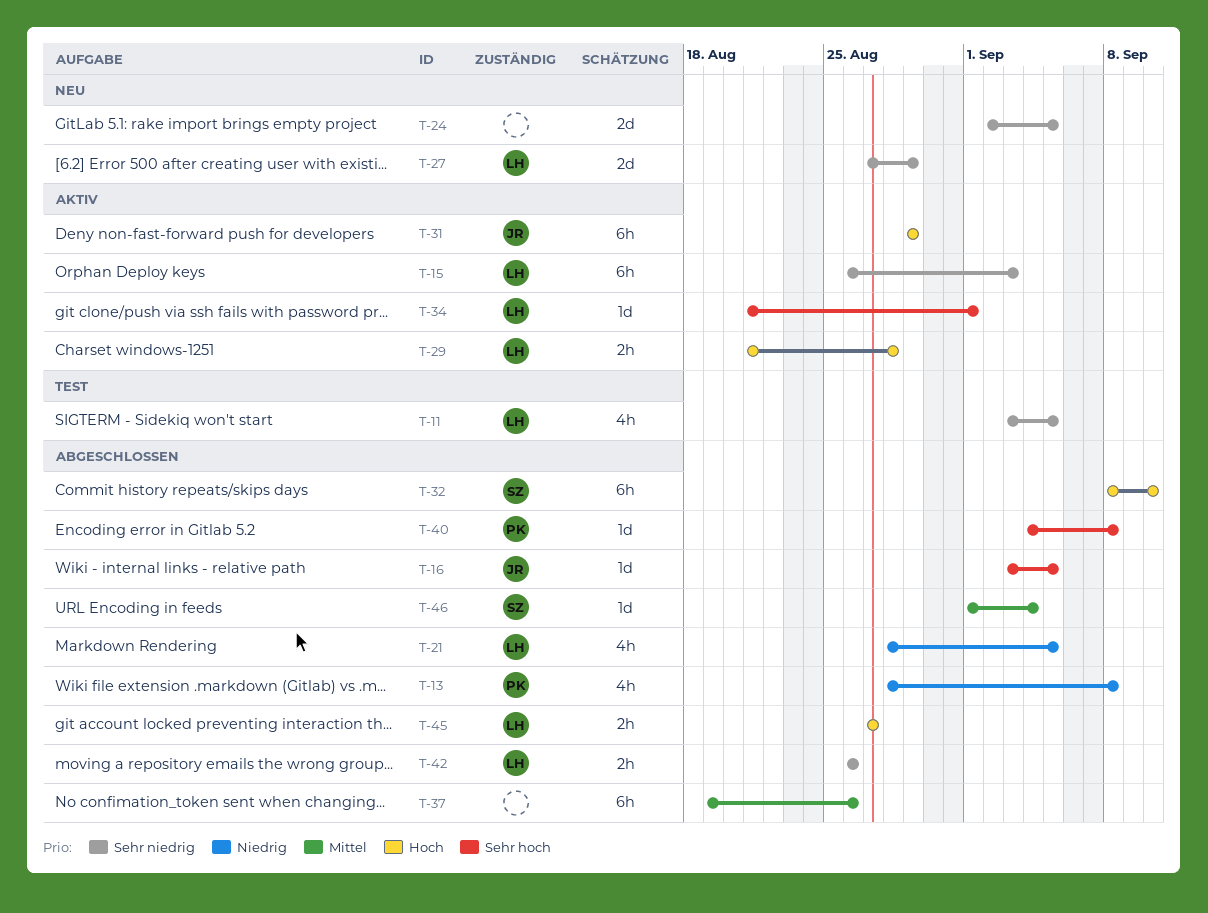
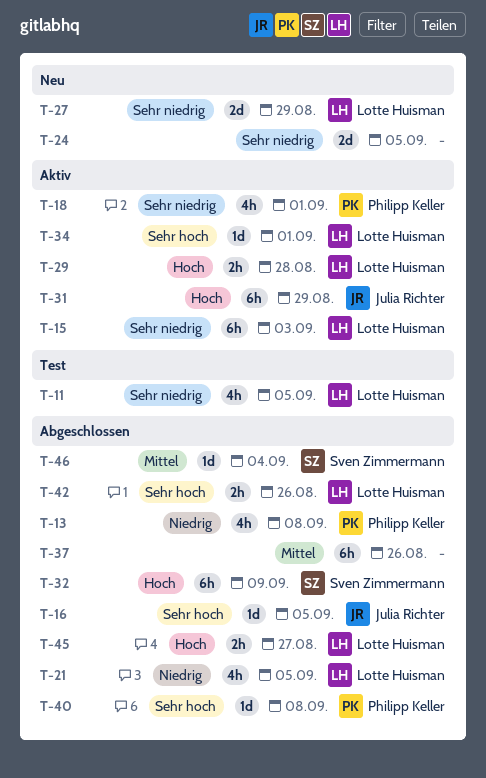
T-18: none -> present
T-32, due: Sep 10 -> Sep 9
T-42, priority: Sehr niedrig -> Sehr hoch

